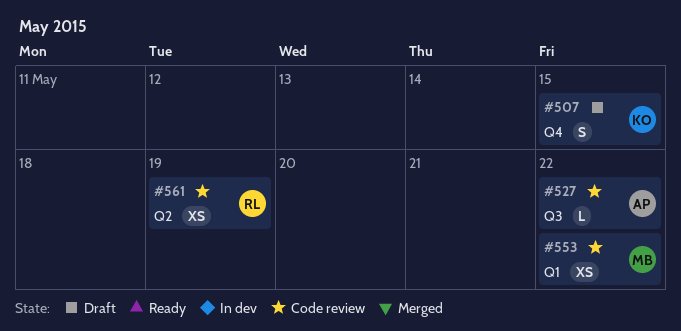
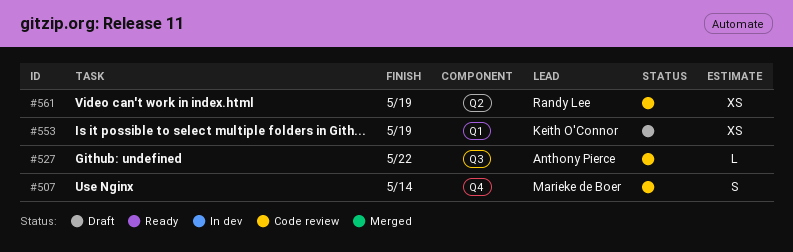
#507, status: Draft -> Code review
#507, owner: Keith O'Connor -> Marieke de Boer
#507, due: May 15 -> May 14
#553, status: Code review -> Draft
#553, owner: Marieke de Boer -> Keith O'Connor
#553, due: May 22 -> May 19

